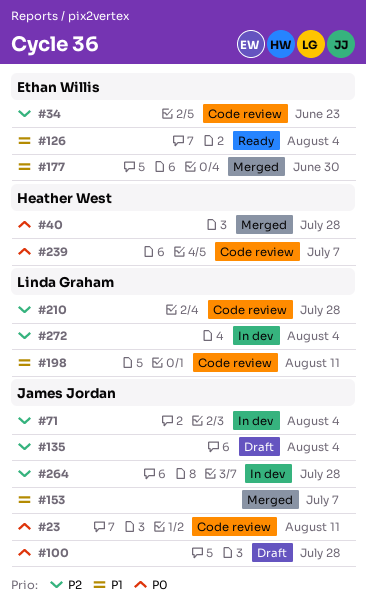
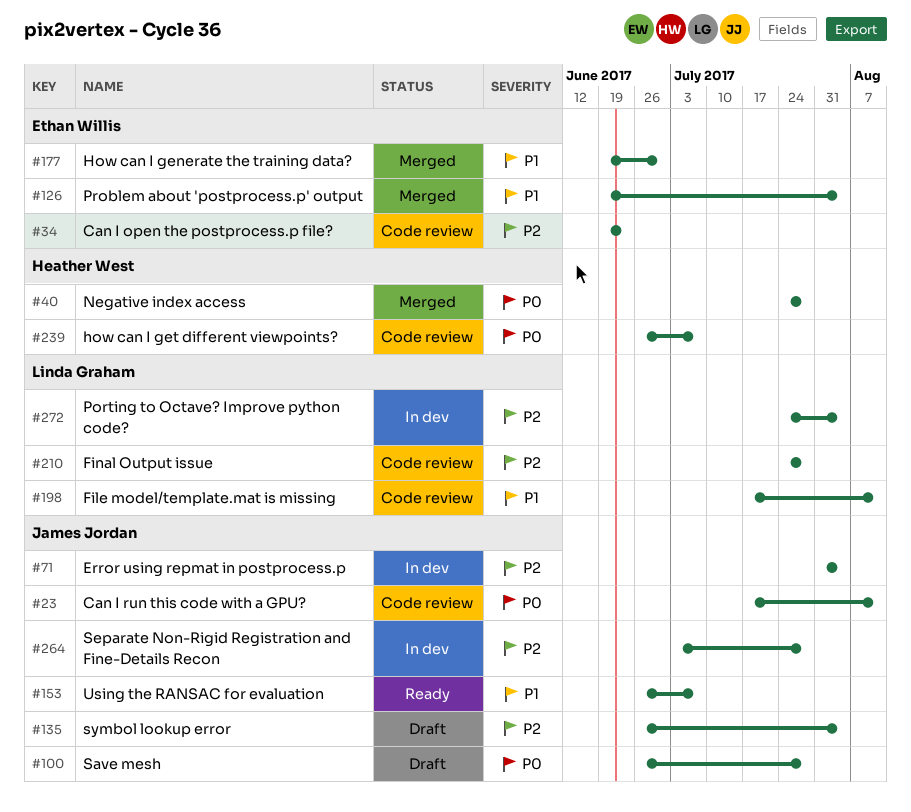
#126, status: Ready -> Merged
#153, status: Merged -> Ready

